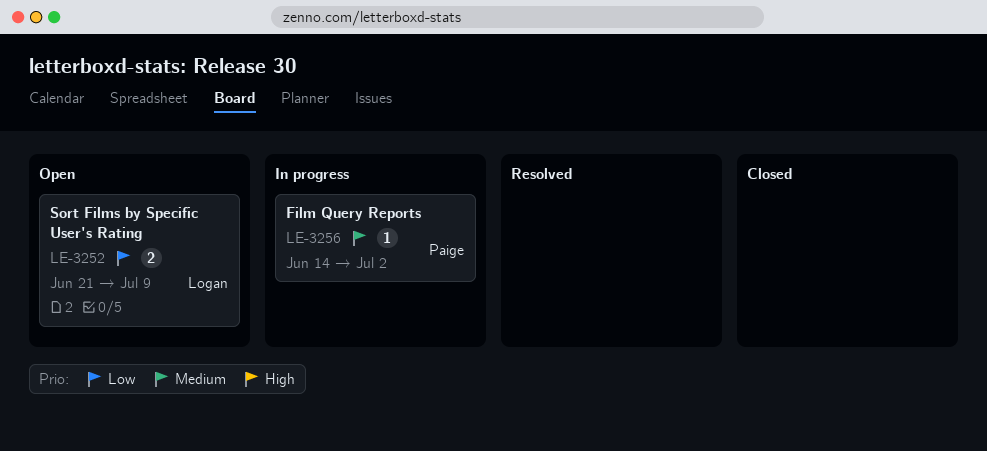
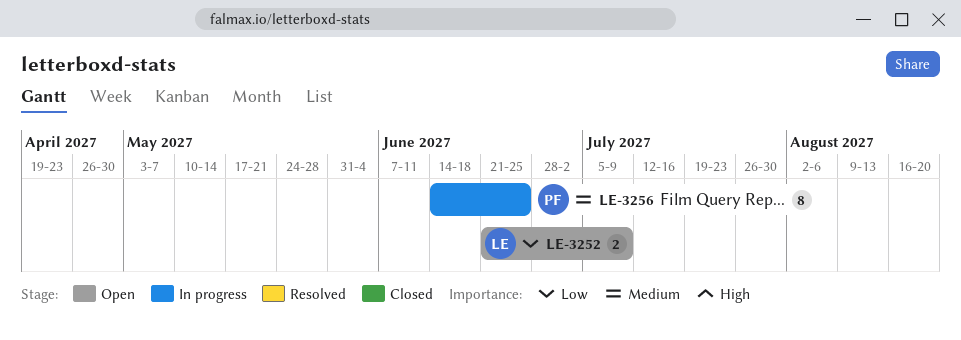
LE-3256, estimate: 1 -> 8
LE-3256, due: Jul 2 -> Jun 25

